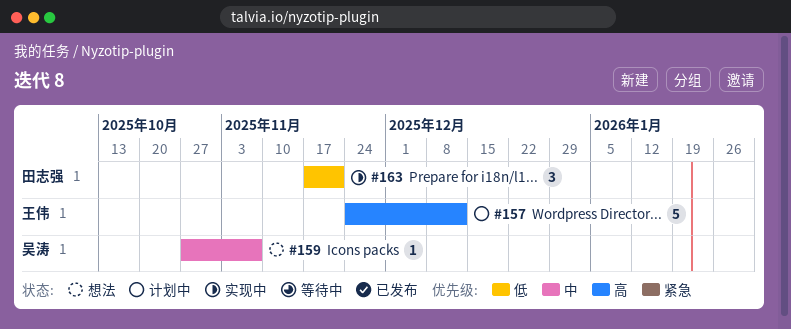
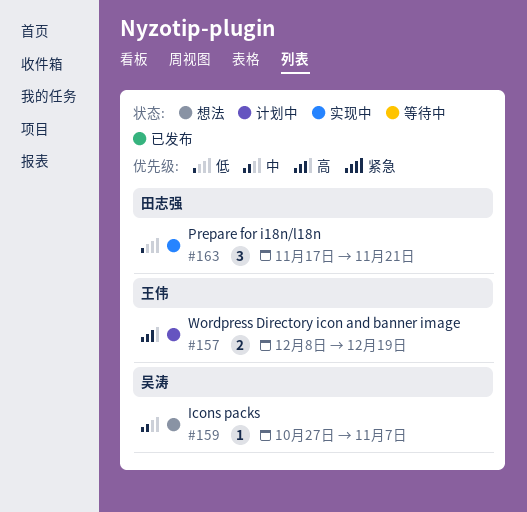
#157, estimate: 5 -> 2
#157, start: Nov 24 -> Dec 8
#157, due: Dec 12 -> Dec 19

